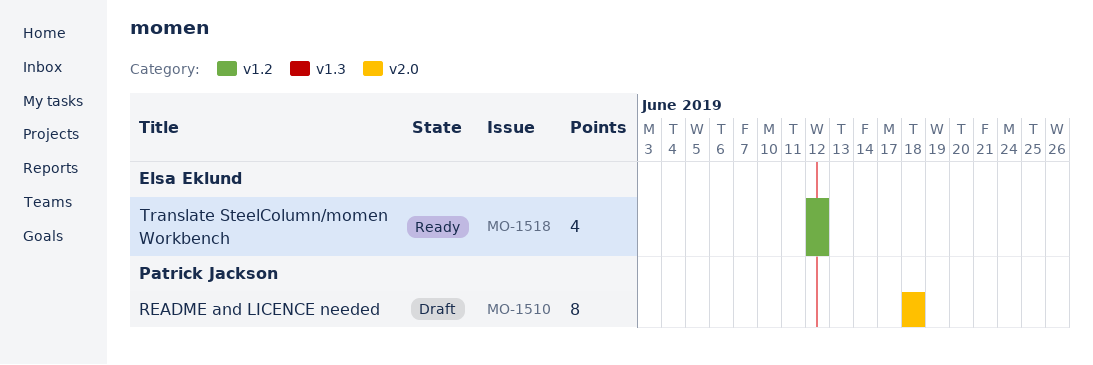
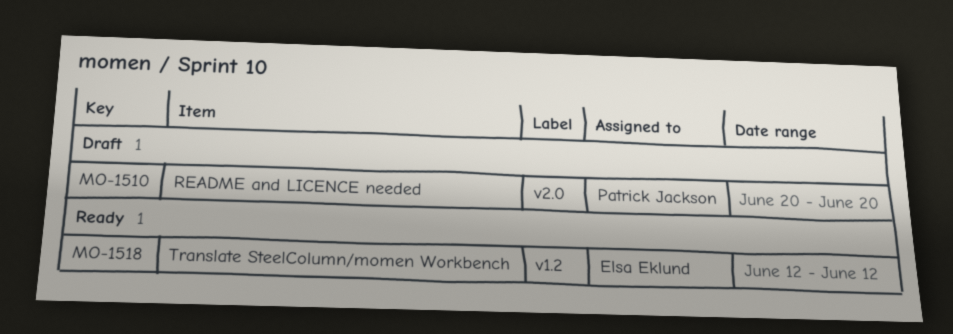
MO-1510, start: Jun 18 -> Jun 20
MO-1510, due: Jun 18 -> Jun 20

